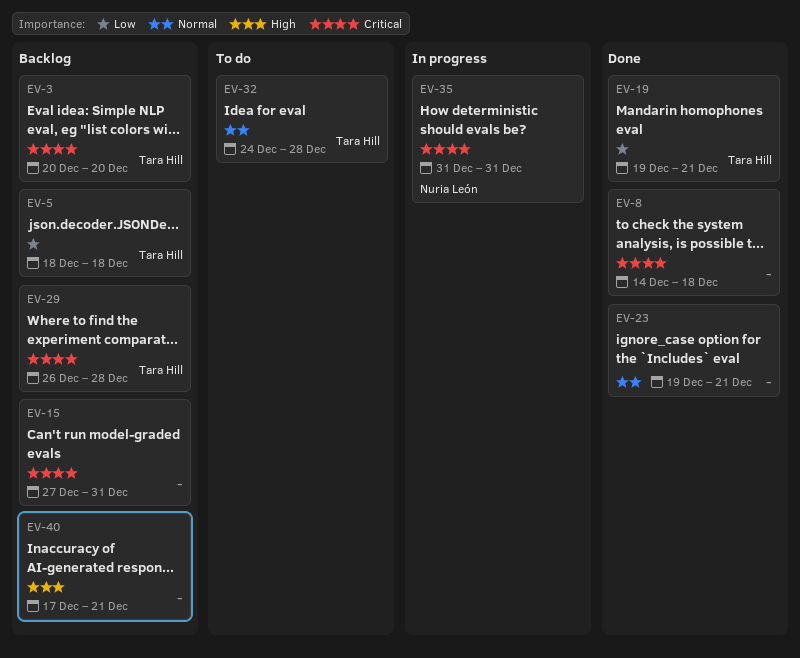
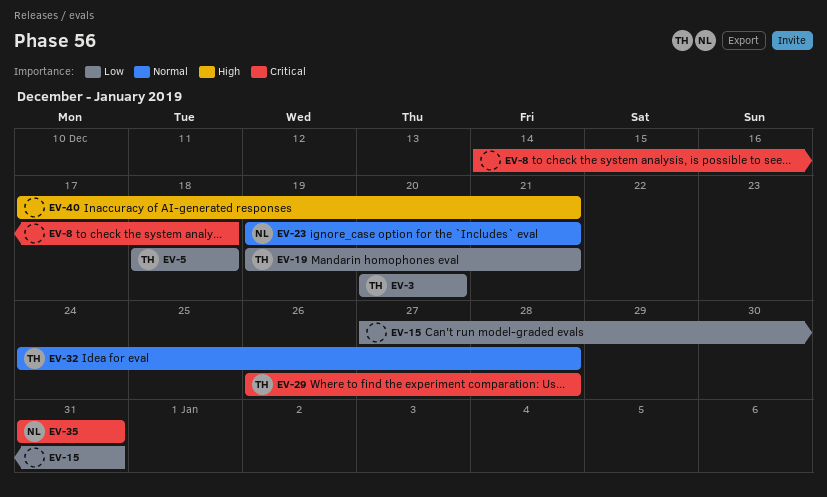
EV-3, priority: Critical -> Low
EV-15, priority: Critical -> Low
EV-23, owner: none -> Nuria León

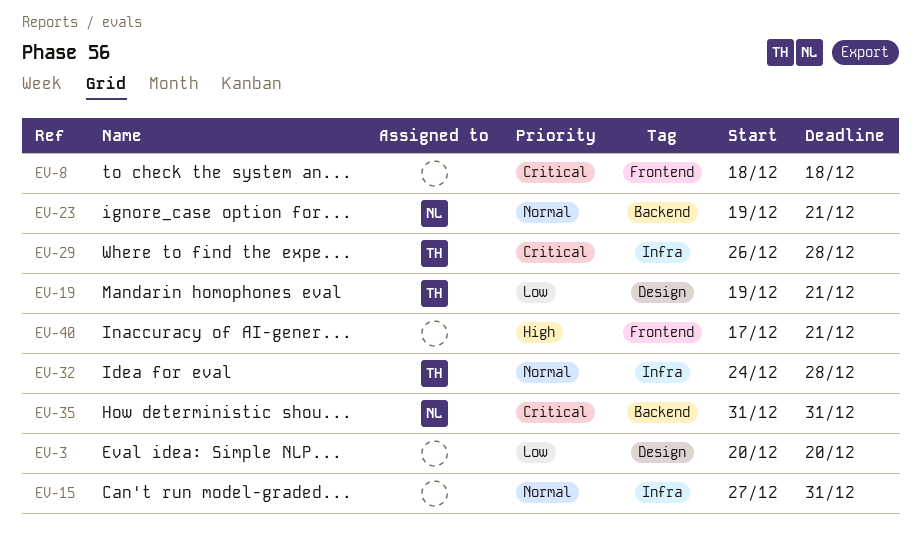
EV-3, owner: TH -> none
EV-5: present -> none
EV-8, start: Dec 14 -> Dec 18
EV-15, priority: Low -> Normal

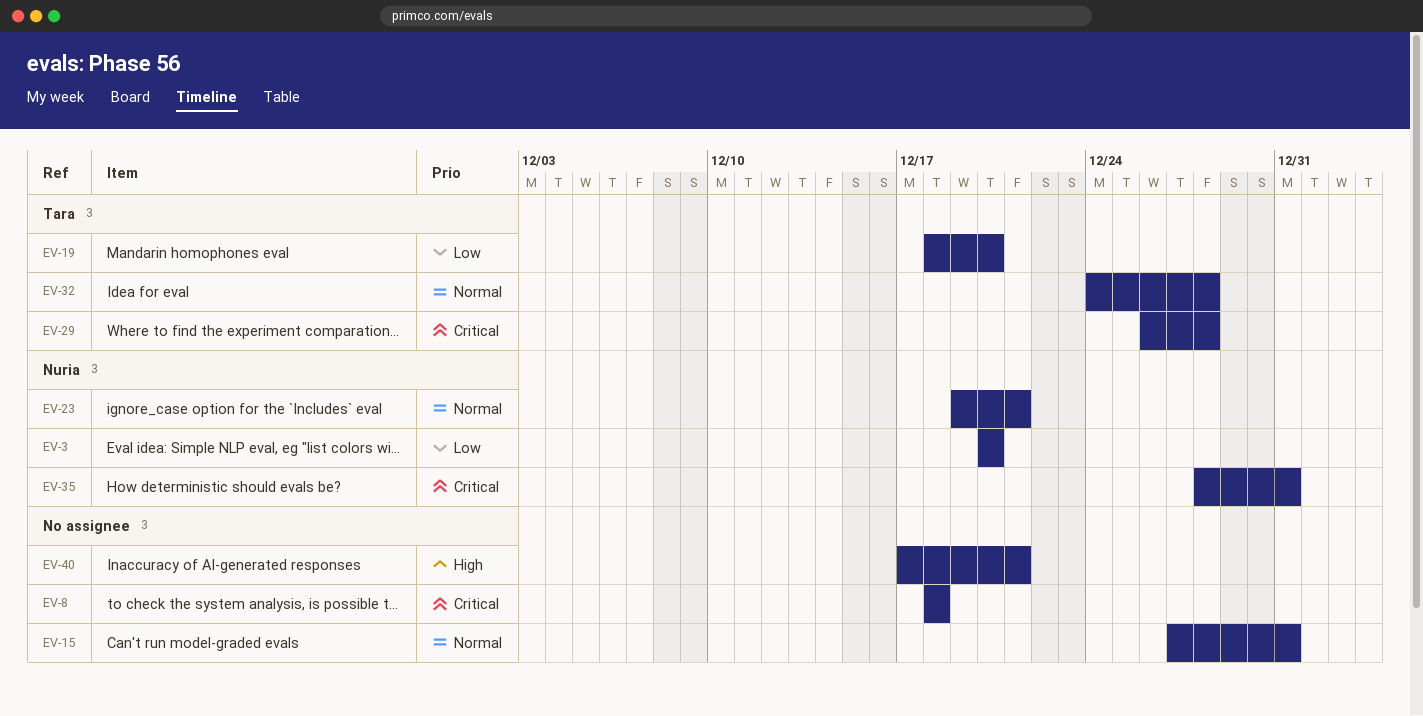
EV-3, owner: none -> Nuria
EV-19, start: Dec 19 -> Dec 18
EV-19, due: Dec 21 -> Dec 20
EV-35, start: Dec 31 -> Dec 28

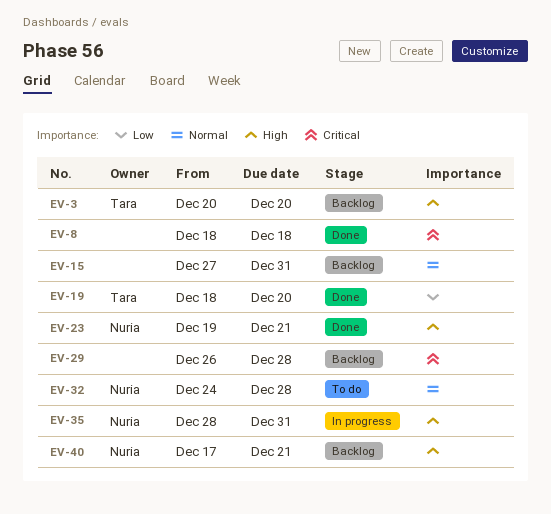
EV-3, owner: Nuria -> Tara
EV-3, priority: Low -> High
EV-23, priority: Normal -> High
EV-29, owner: Tara -> none
EV-32, owner: Tara -> Nuria
EV-35, priority: Critical -> High
EV-40, owner: none -> Nuria

